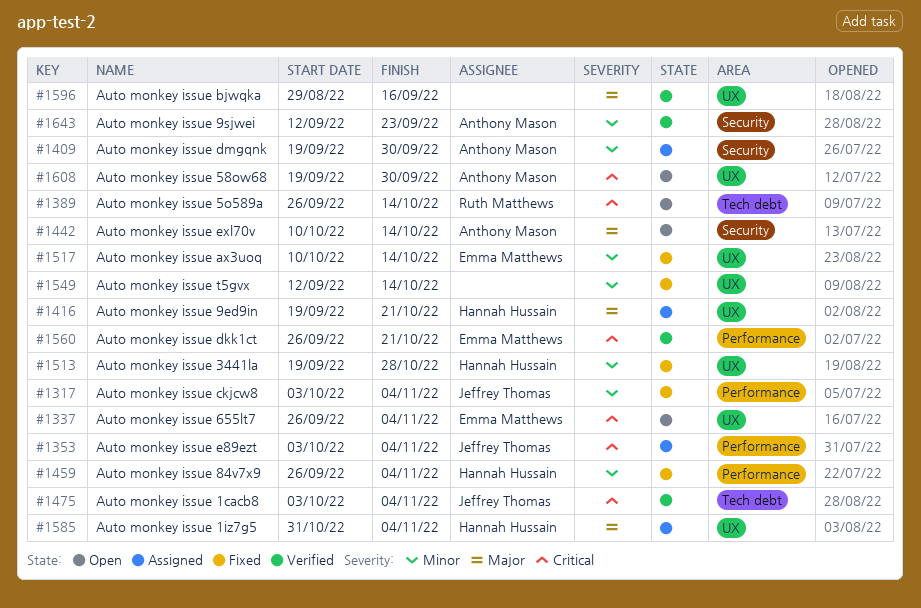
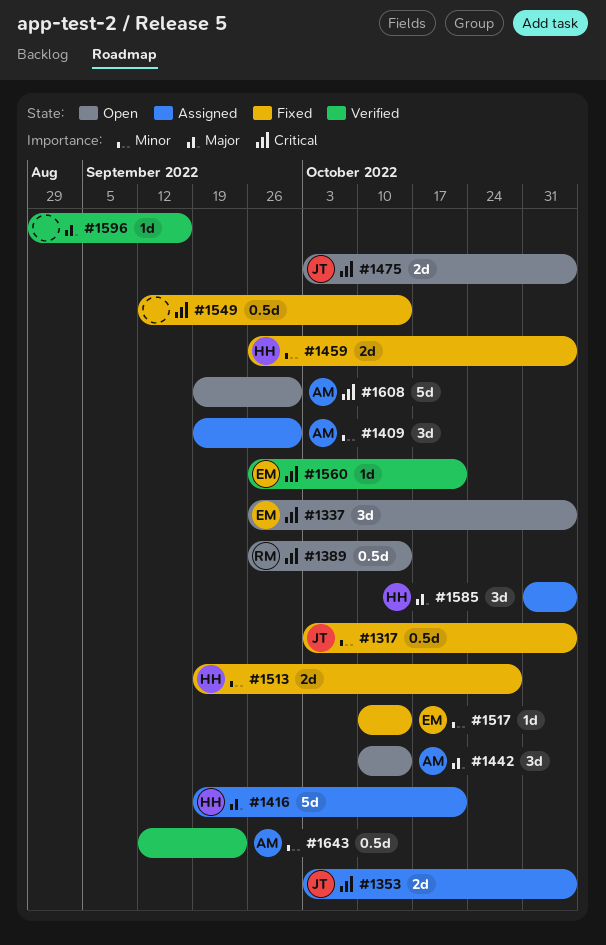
#1475, status: Verified -> Open
#1549, priority: Minor -> Critical

